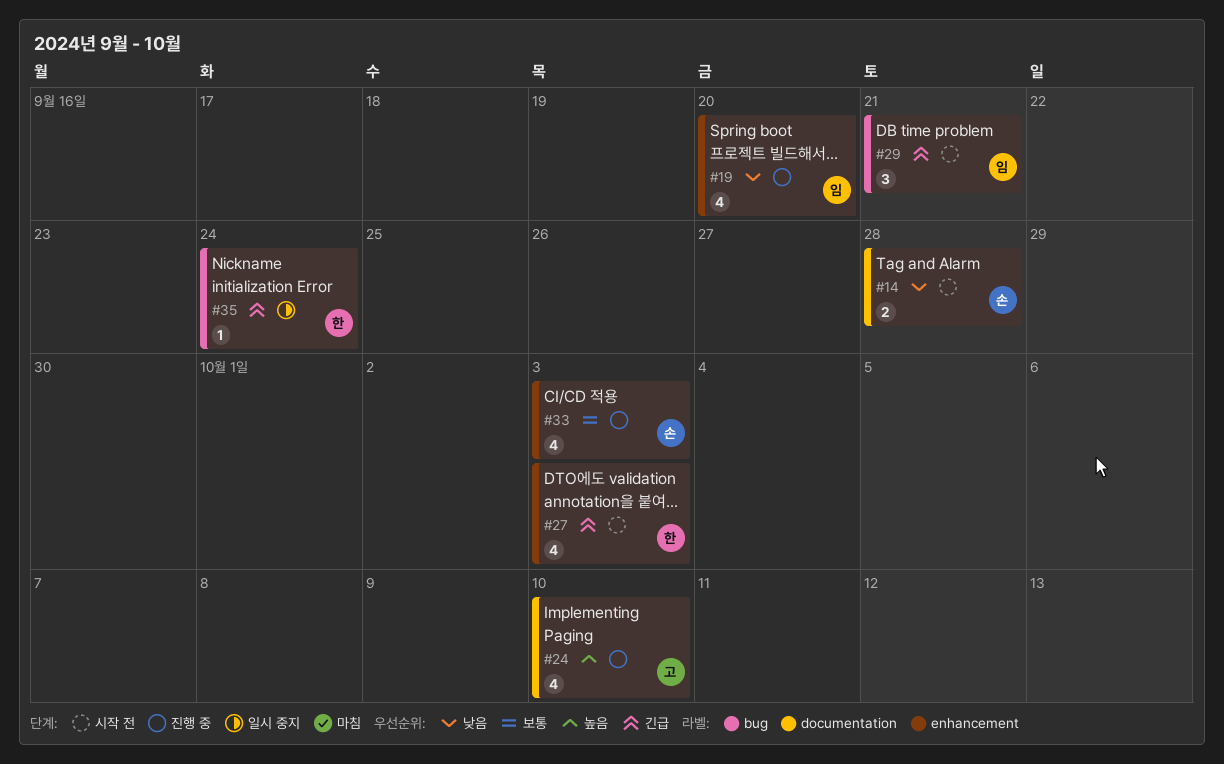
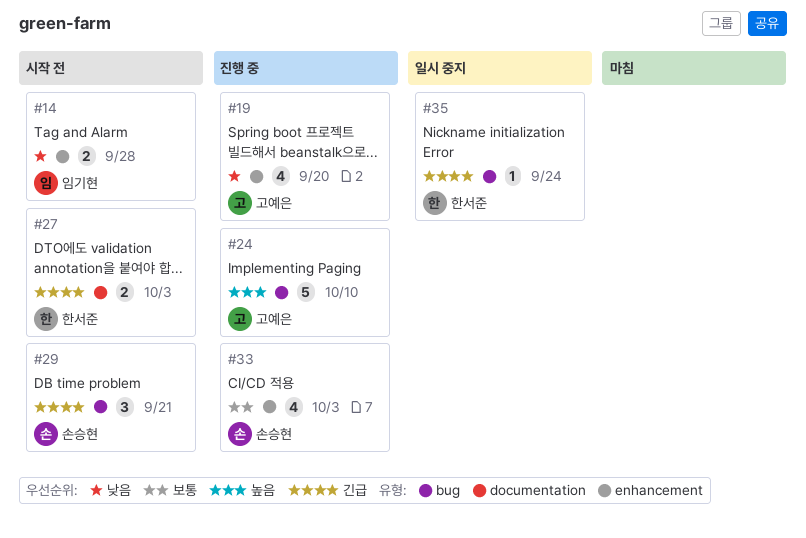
#14, owner: 손승현 -> 임기현
#14, label: documentation -> enhancement
#19, owner: 임기현 -> 고예은
#24, label: documentation -> bug
#24, estimate: 4 -> 5
#27, label: enhancement -> documentation
#27, estimate: 4 -> 2
#29, owner: 임기현 -> 손승현

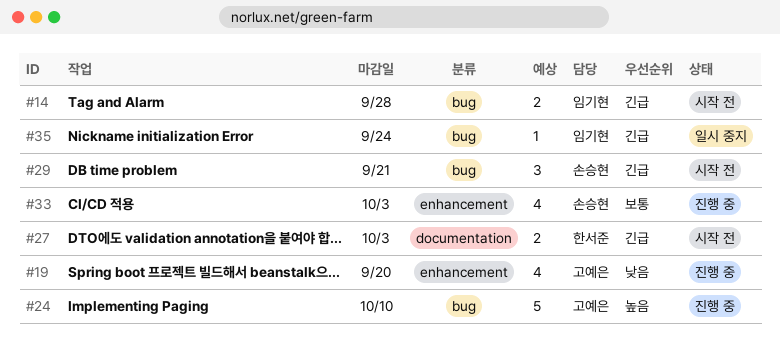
#14, priority: 낮음 -> 긴급
#14, label: enhancement -> bug
#35, owner: 한서준 -> 임기현

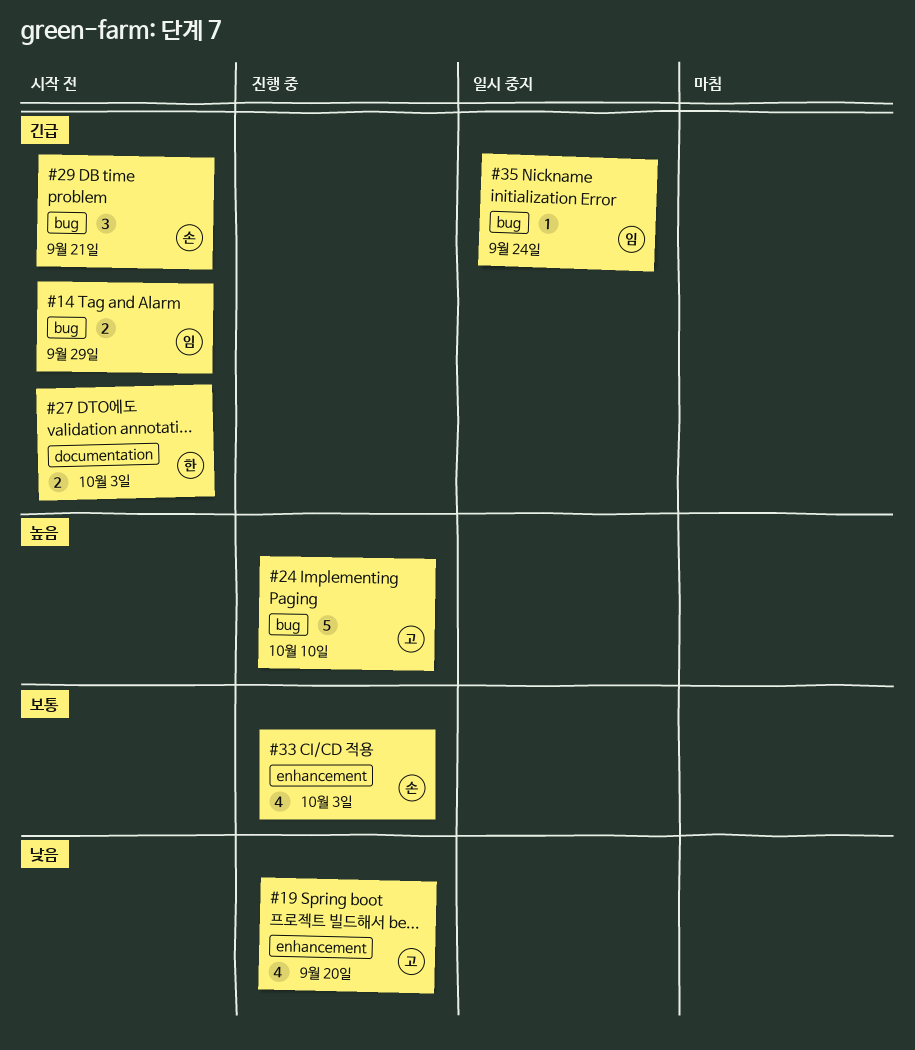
#14, due: Sep 28 -> Sep 29

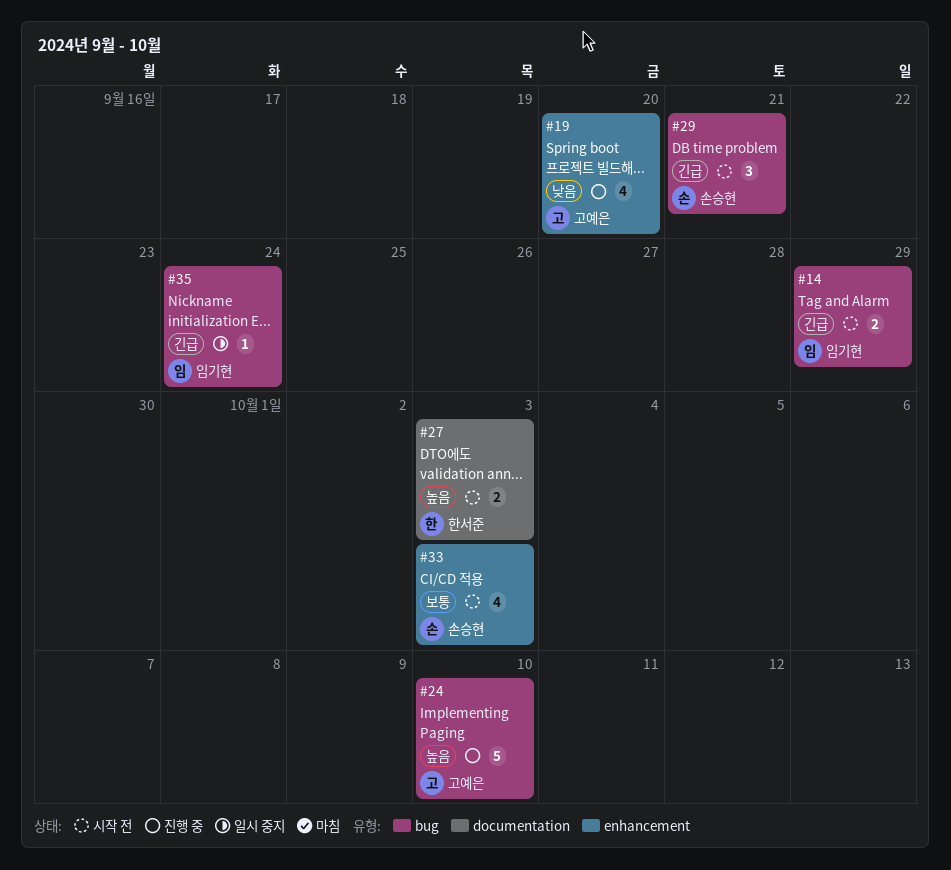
#27, priority: 긴급 -> 높음
#33, status: 진행 중 -> 시작 전

